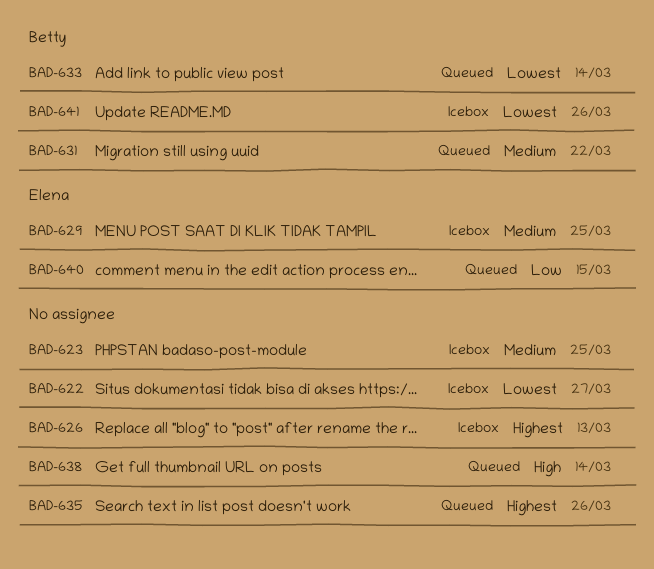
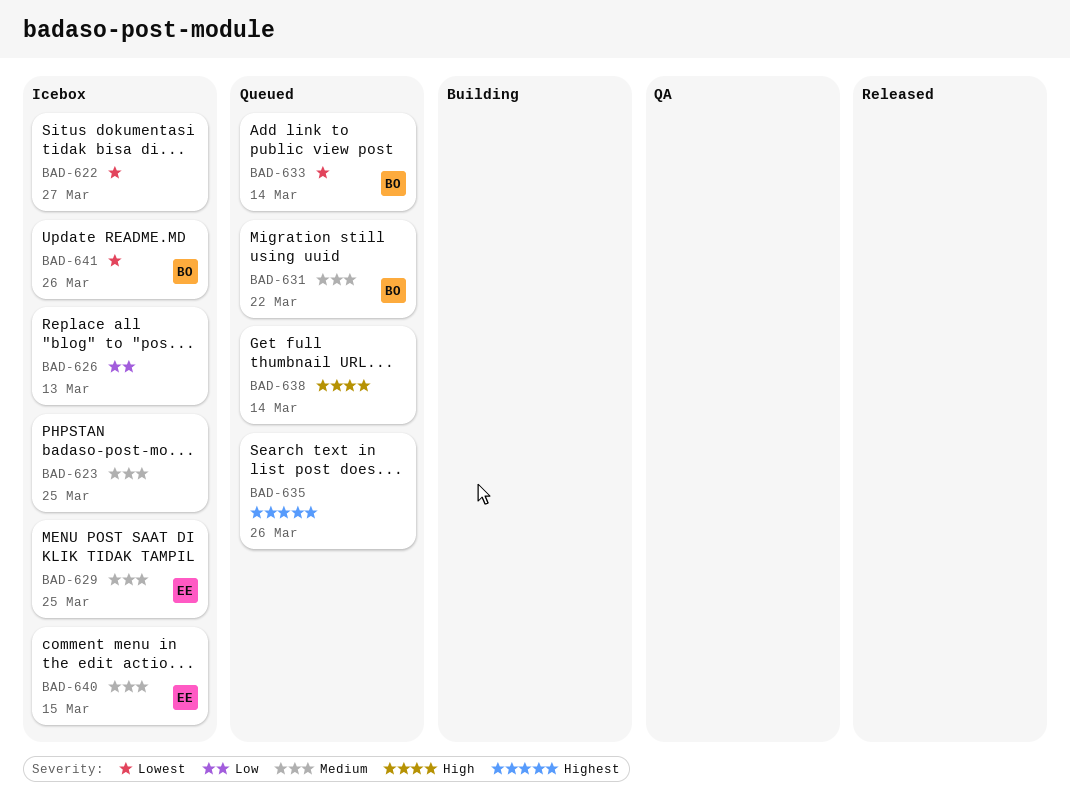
BAD-626, priority: Highest -> Low
BAD-640, status: Queued -> Icebox
BAD-640, priority: Low -> Medium

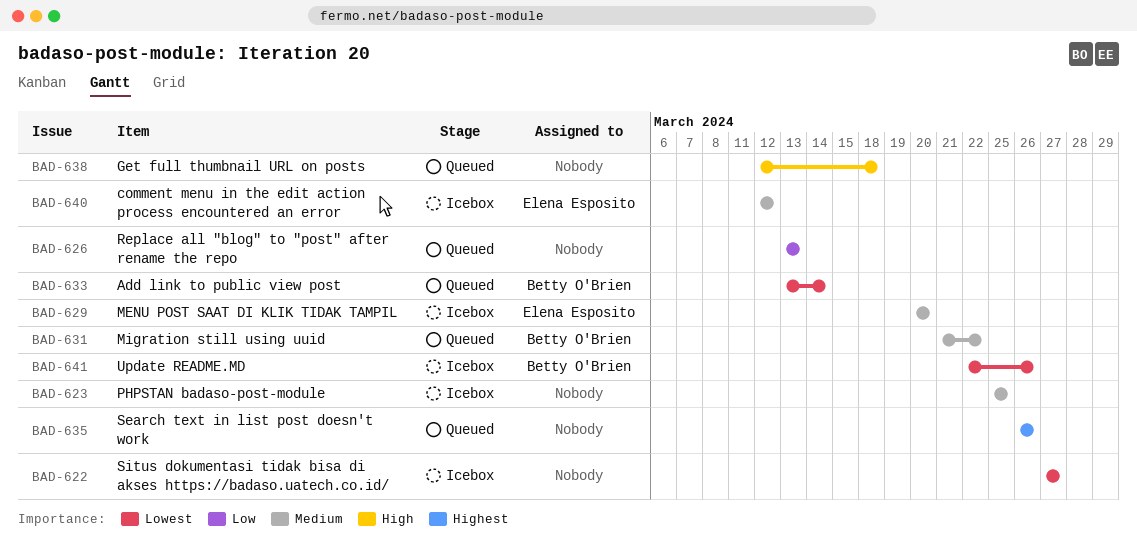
BAD-626, status: Icebox -> Queued
BAD-629, due: Mar 25 -> Mar 20
BAD-638, due: Mar 14 -> Mar 18
BAD-640, due: Mar 15 -> Mar 12

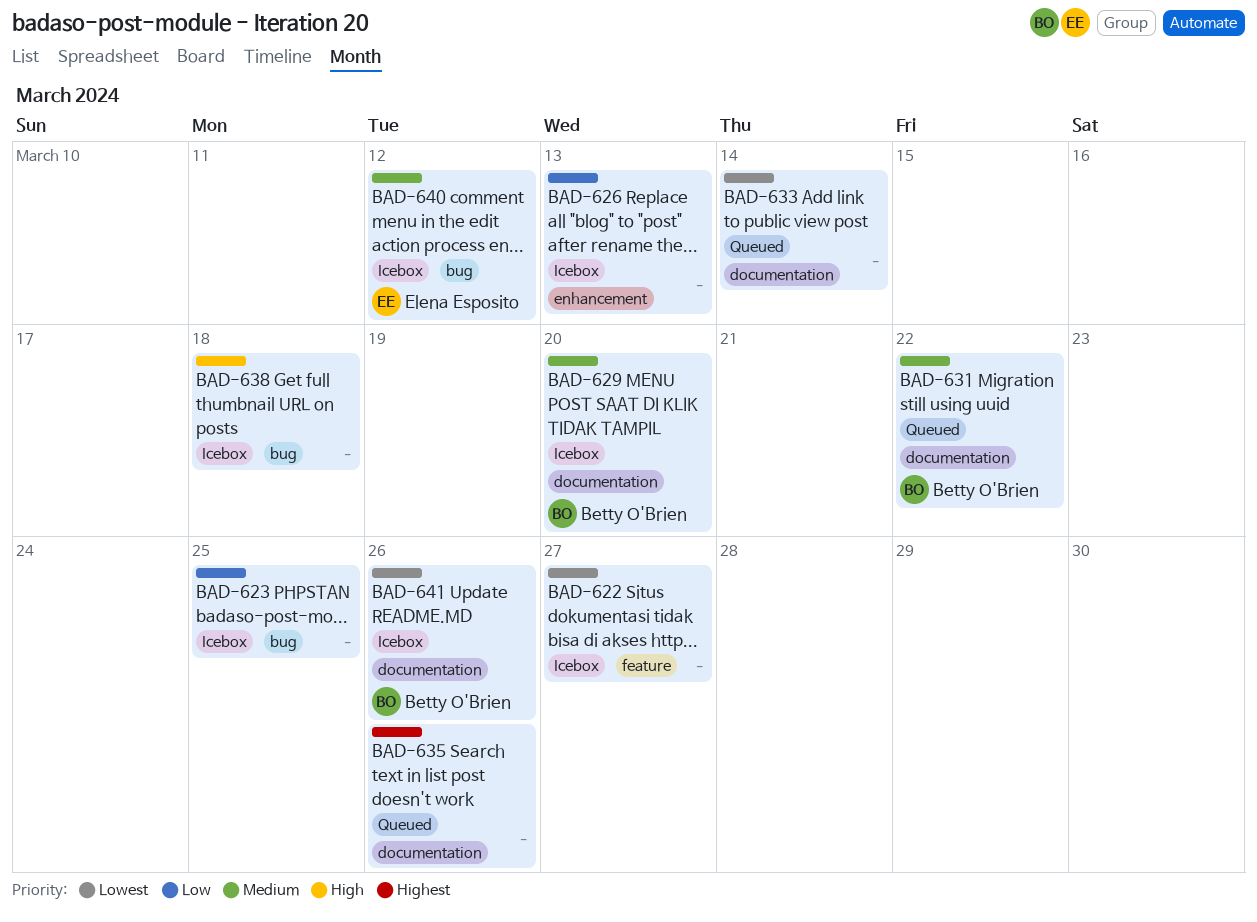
BAD-623, priority: Medium -> Low
BAD-626, status: Queued -> Icebox
BAD-629, owner: Elena Esposito -> Betty O'Brien
BAD-633, owner: Betty O'Brien -> none
BAD-638, status: Queued -> Icebox

